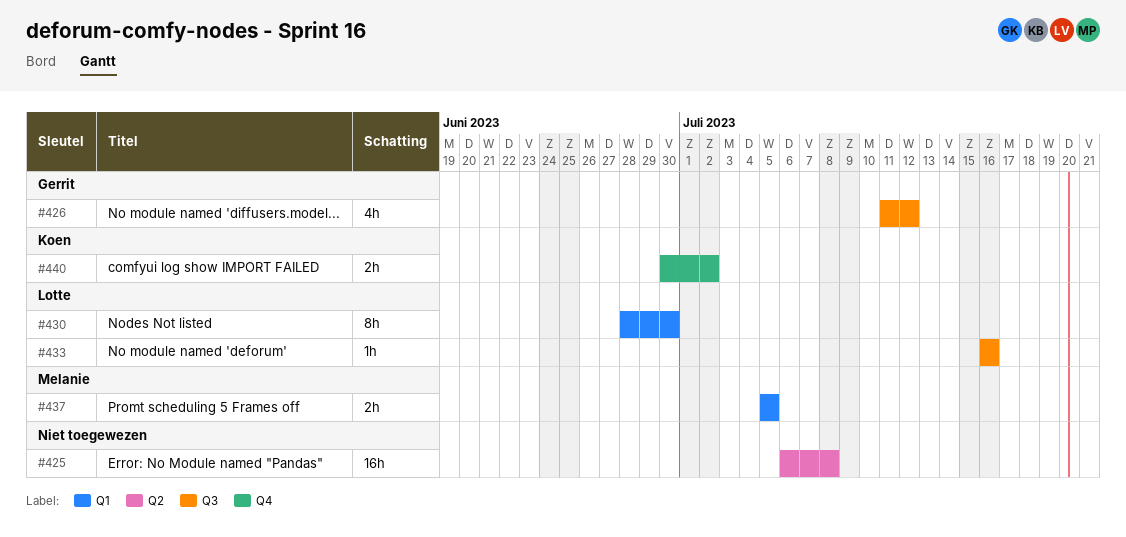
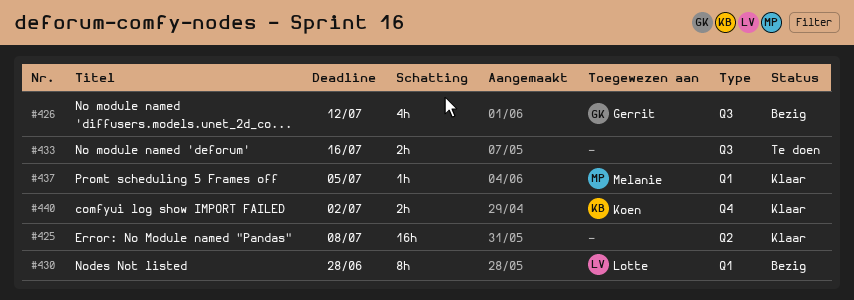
#430, due: Jun 30 -> Jun 28
#433, owner: Lotte -> none
#433, estimate: 1h -> 2h
#437, estimate: 2h -> 1h

